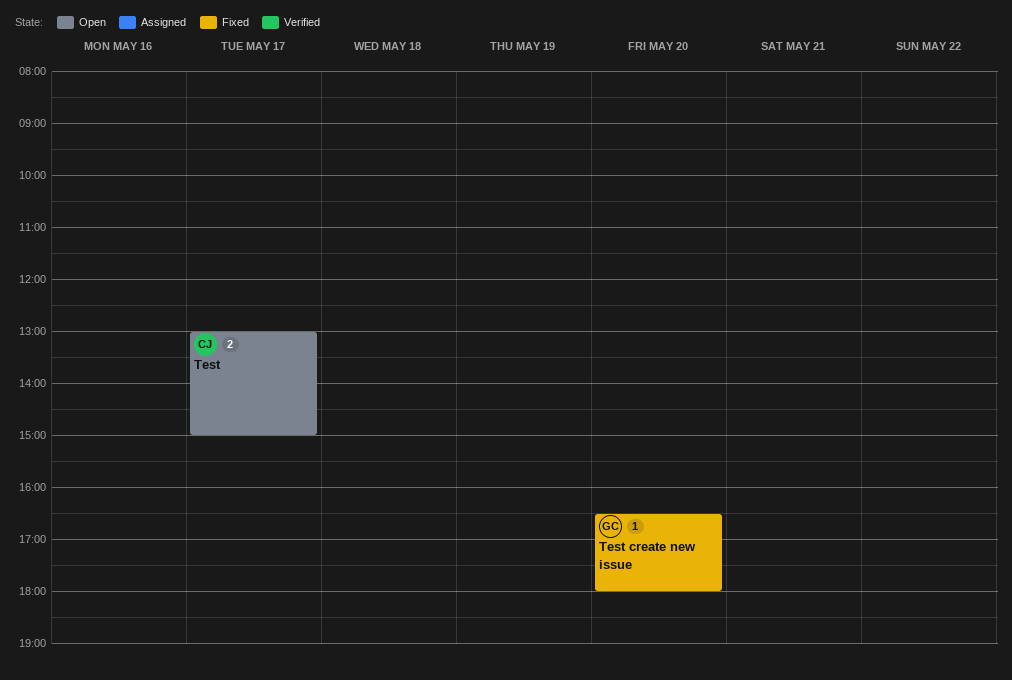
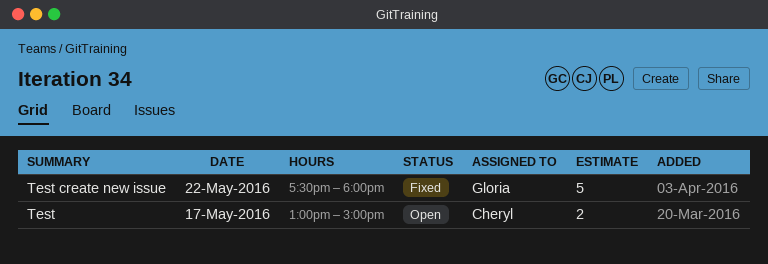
Test create new issue, estimate: 1 -> 5
Test create new issue, day: May 20 -> May 22
Test create new issue, begins: 16:30 -> 17:30

